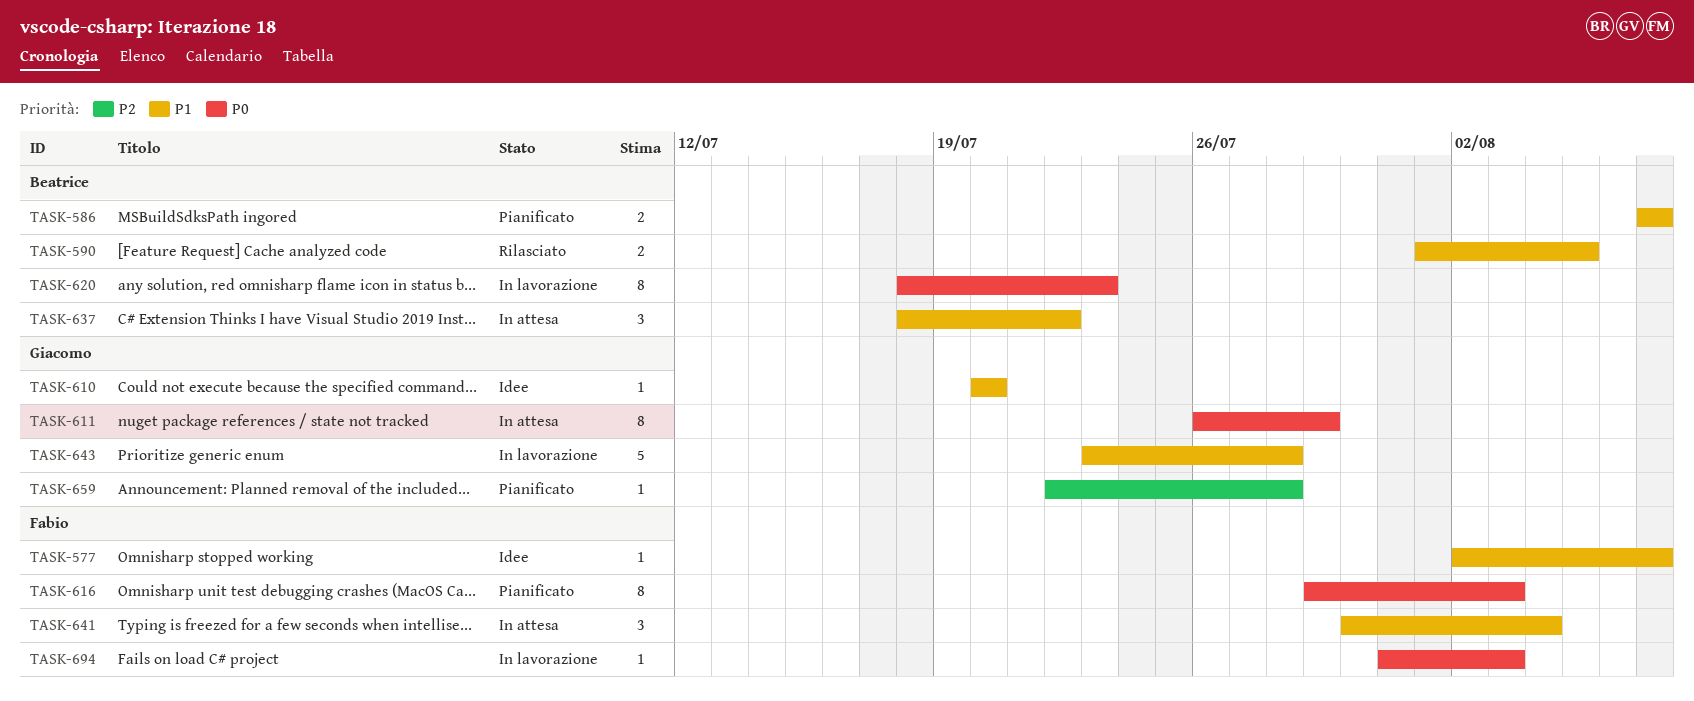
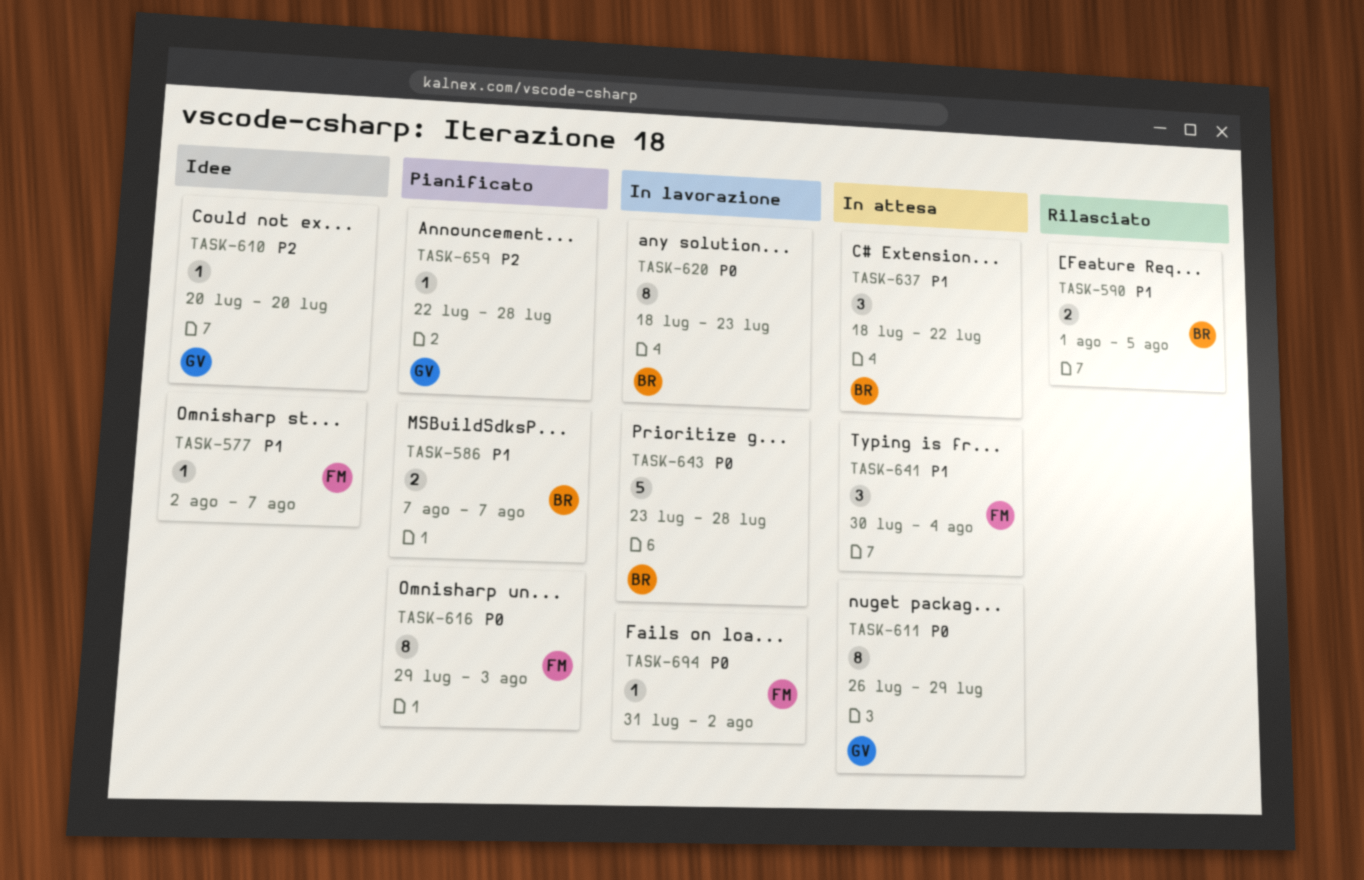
TASK-610, priority: P1 -> P2
TASK-643, owner: Giacomo -> Beatrice
TASK-643, priority: P1 -> P0
TASK-694, due: Aug 3 -> Aug 2

